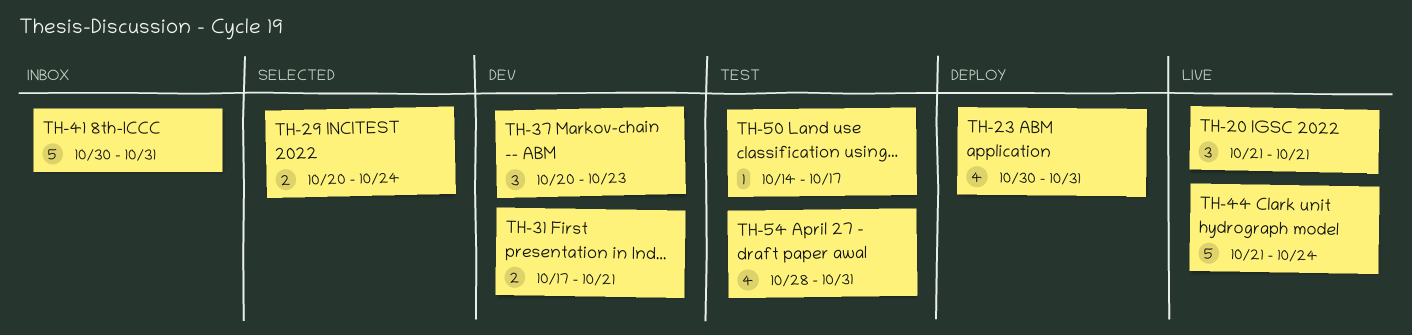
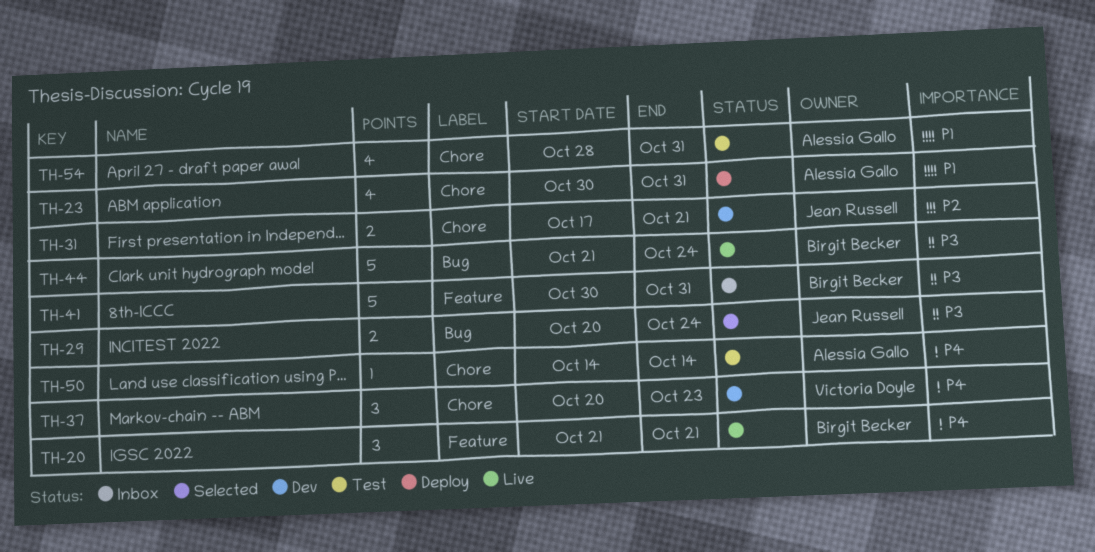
TH-50, due: Oct 17 -> Oct 14

